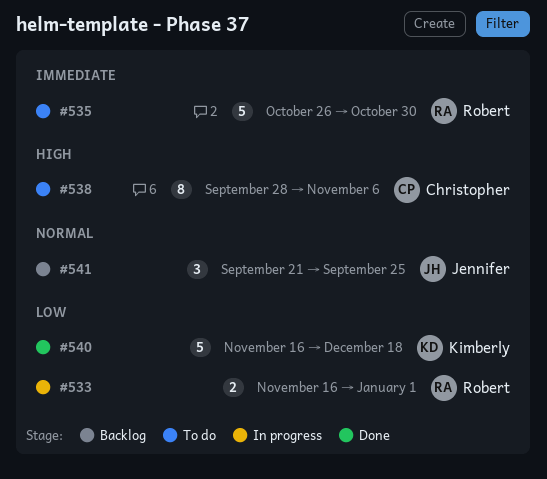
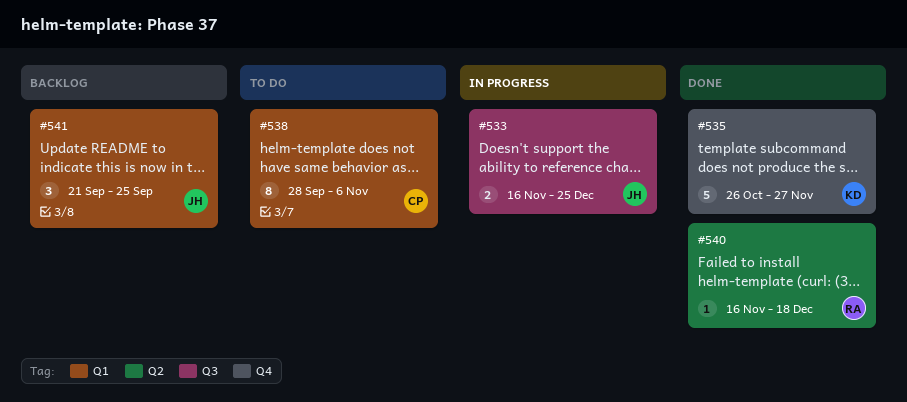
#533, owner: Robert -> Jennifer
#533, due: Jan 1 -> Dec 25
#535, status: To do -> Done
#535, owner: Robert -> Kimberly
#535, due: Oct 30 -> Nov 27
#540, owner: Kimberly -> Robert
#540, estimate: 5 -> 1

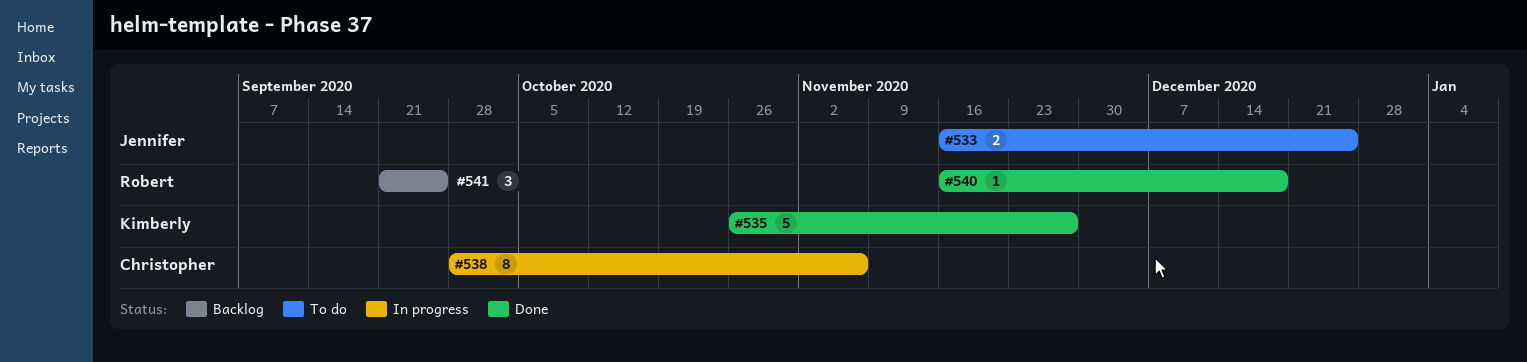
#533, status: In progress -> To do
#538, status: To do -> In progress
#541, owner: Jennifer -> Robert

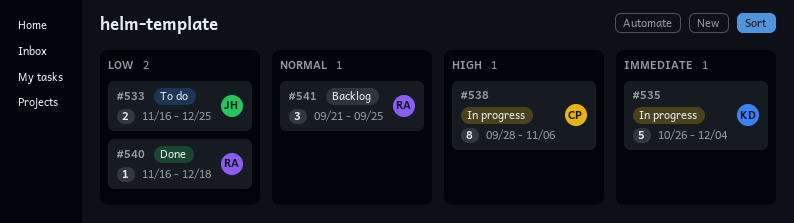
#535, status: Done -> In progress
#535, due: Nov 27 -> Dec 4

